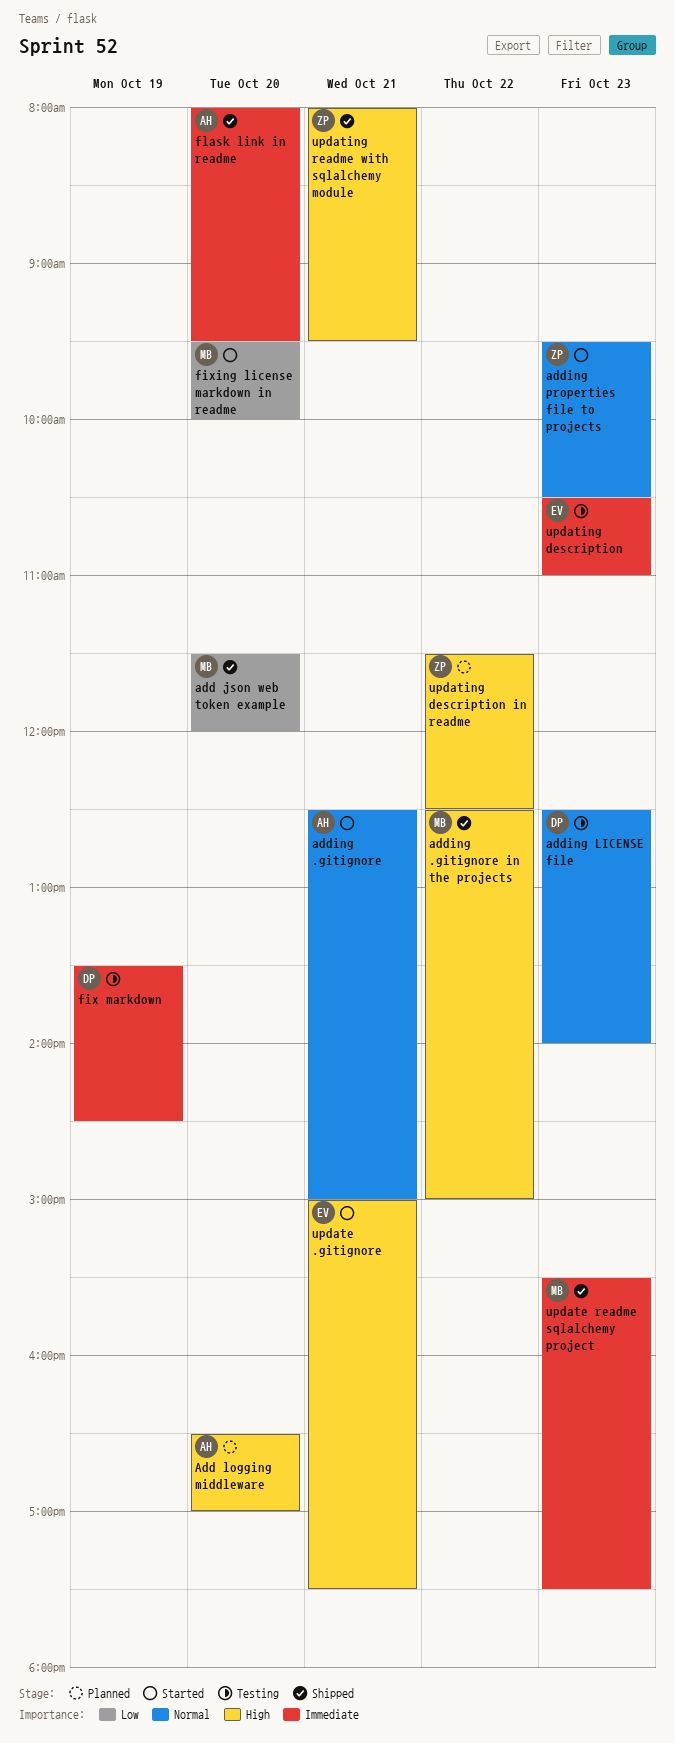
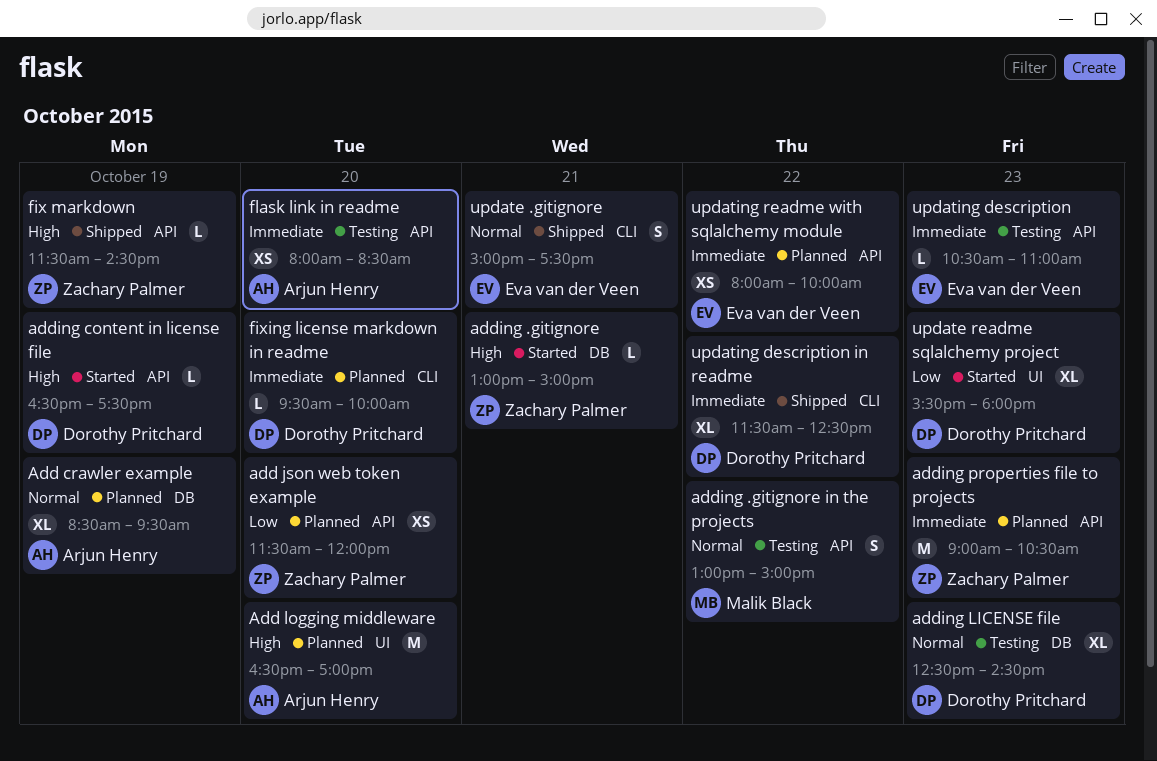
Add crawler example: none -> present
add json web token example, status: Shipped -> Planned
add json web token example, owner: Malik Black -> Zachary Palmer
adding .gitignore, owner: Arjun Henry -> Zachary Palmer
adding .gitignore, priority: Normal -> High
adding .gitignore, begins: 12:30 -> 13:00
adding .gitignore in the projects, status: Shipped -> Testing
adding .gitignore in the projects, priority: High -> Normal
adding .gitignore in the projects, begins: 12:30 -> 13:00
adding content in license file: none -> present
adding LICENSE file, ends: 14:00 -> 14:30
adding properties file to projects, status: Started -> Planned
adding properties file to projects, priority: Normal -> Immediate
adding properties file to projects, begins: 09:30 -> 09:00
fix markdown, status: Testing -> Shipped
fix markdown, owner: Dorothy Pritchard -> Zachary Palmer
fix markdown, priority: Immediate -> High
fix markdown, begins: 13:30 -> 11:30
fixing license markdown in readme, status: Started -> Planned
fixing license markdown in readme, owner: Malik Black -> Dorothy Pritchard
fixing license markdown in readme, priority: Low -> Immediate
flask link in readme, status: Shipped -> Testing
flask link in readme, ends: 09:30 -> 08:30
update .gitignore, status: Started -> Shipped
update .gitignore, priority: High -> Normal
update readme sqlalchemy project, status: Shipped -> Started
update readme sqlalchemy project, owner: Malik Black -> Dorothy Pritchard
update readme sqlalchemy project, priority: Immediate -> Low
update readme sqlalchemy project, ends: 17:30 -> 18:00
updating description in readme, status: Planned -> Shipped
updating description in readme, owner: Zachary Palmer -> Dorothy Pritchard
updating description in readme, priority: High -> Immediate
updating readme with sqlalchemy module, status: Shipped -> Planned
updating readme with sqlalchemy module, owner: Zachary Palmer -> Eva van der Veen
updating readme with sqlalchemy module, priority: High -> Immediate
updating readme with sqlalchemy module, day: Oct 21 -> Oct 22
updating readme with sqlalchemy module, ends: 09:30 -> 10:00

